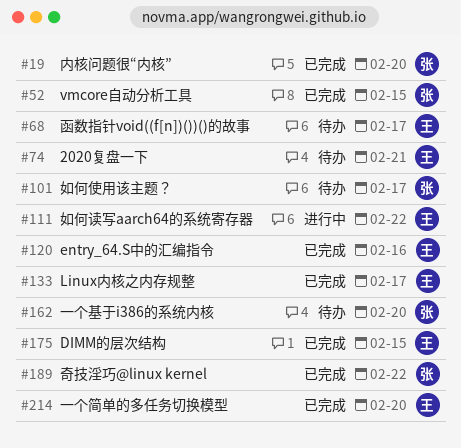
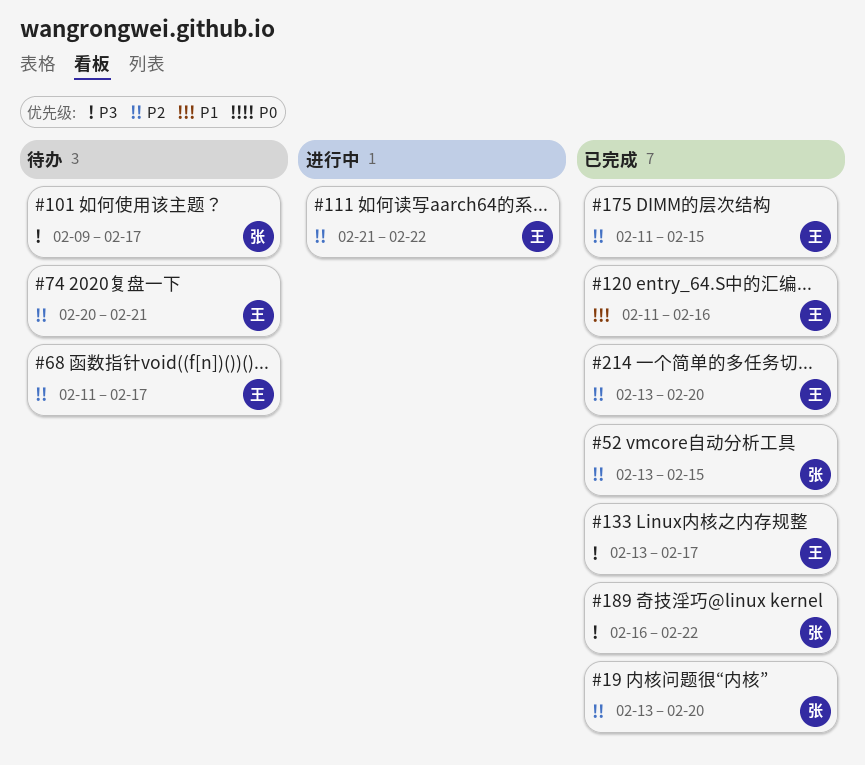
#162: present -> none

